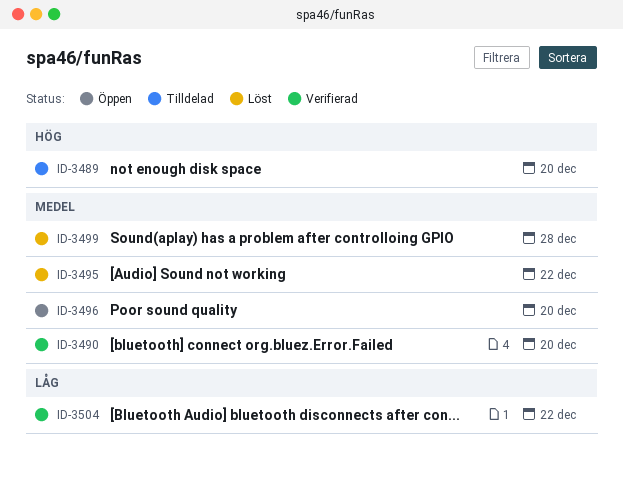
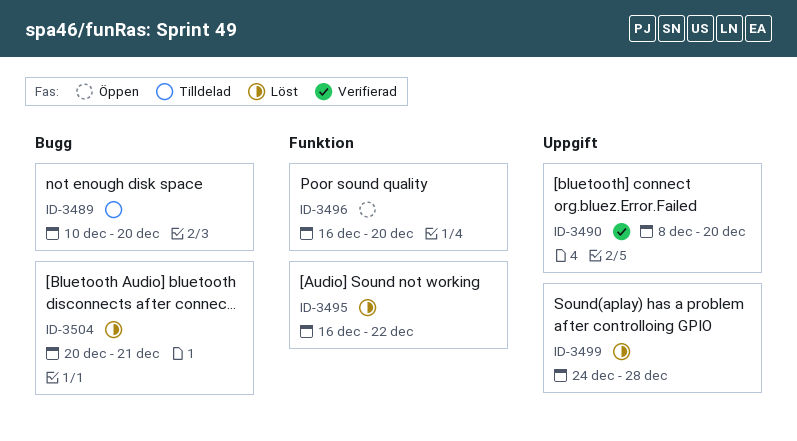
ID-3504, status: Verifierad -> Löst
ID-3504, due: Dec 22 -> Dec 21

